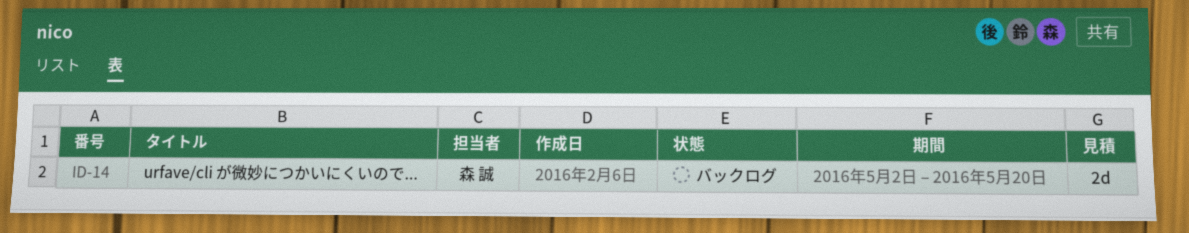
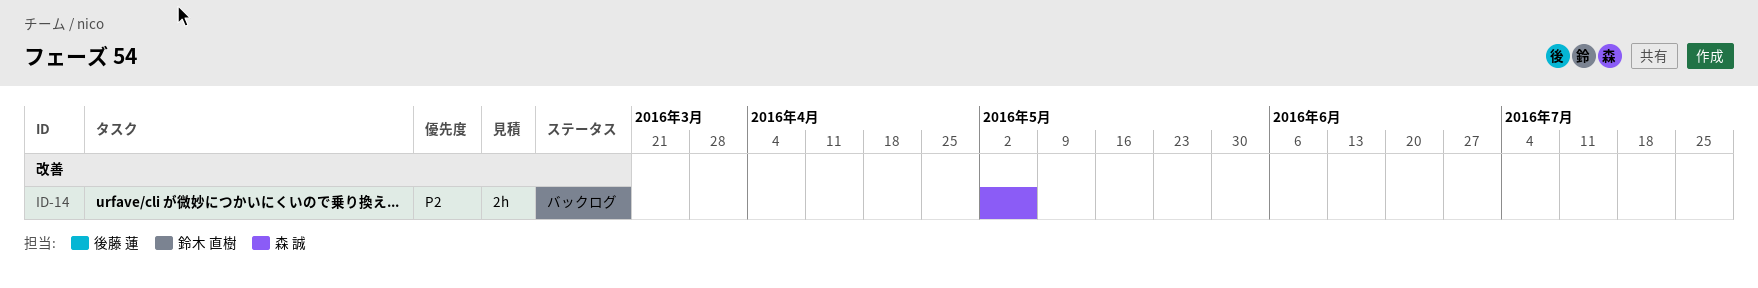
ID-14, estimate: 2d -> 2h
ID-14, due: May 20 -> May 6

